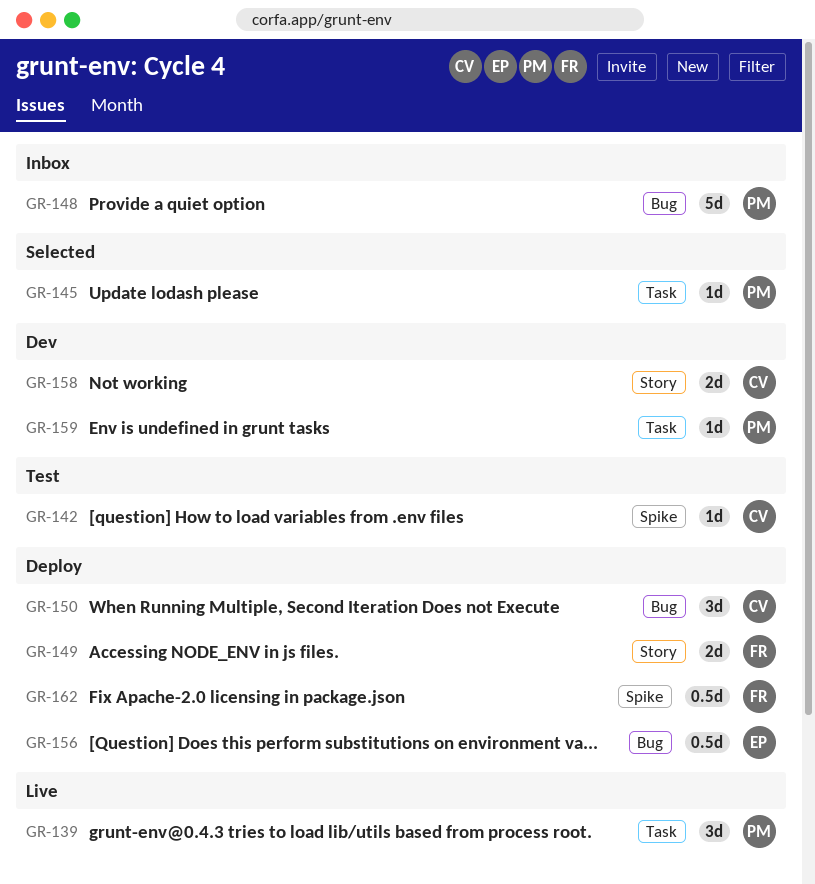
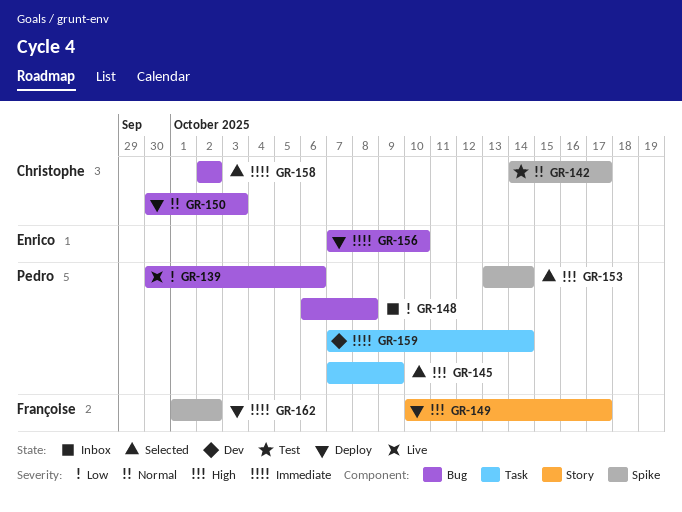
GR-139, label: Task -> Bug
GR-153: none -> present
GR-158, status: Dev -> Selected
GR-158, label: Story -> Bug

